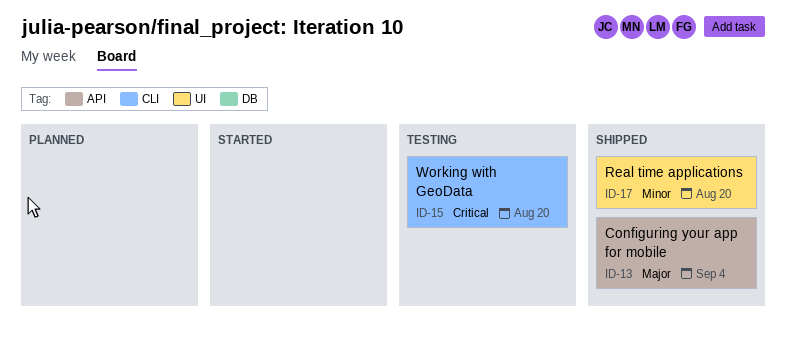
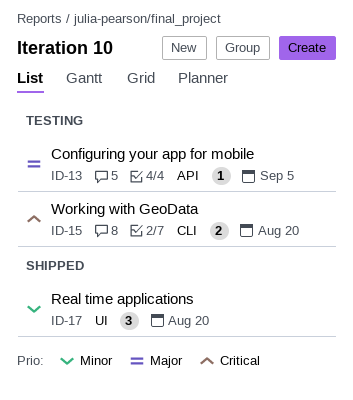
ID-13, status: Shipped -> Testing
ID-13, due: Sep 4 -> Sep 5

